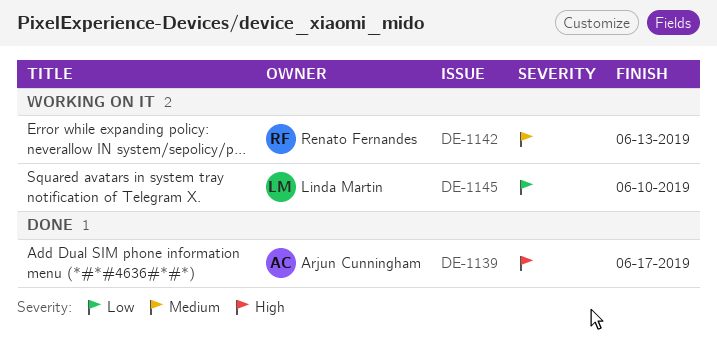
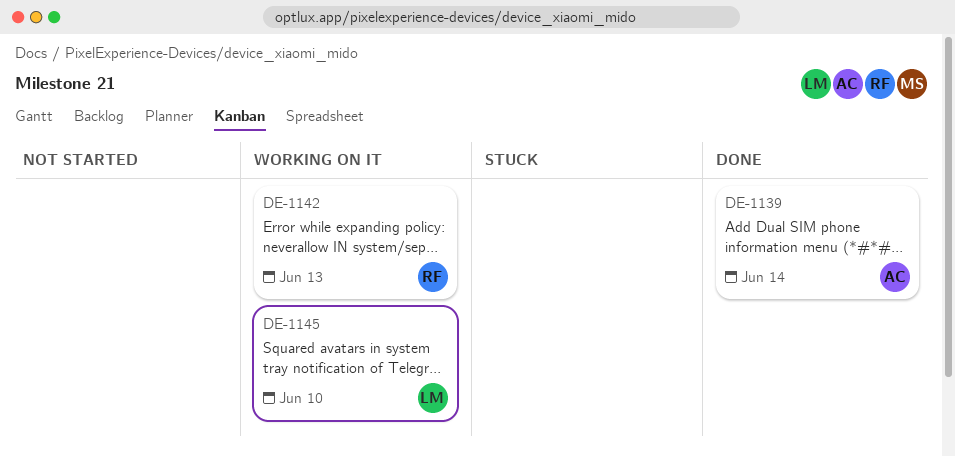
DE-1139, due: Jun 17 -> Jun 14

